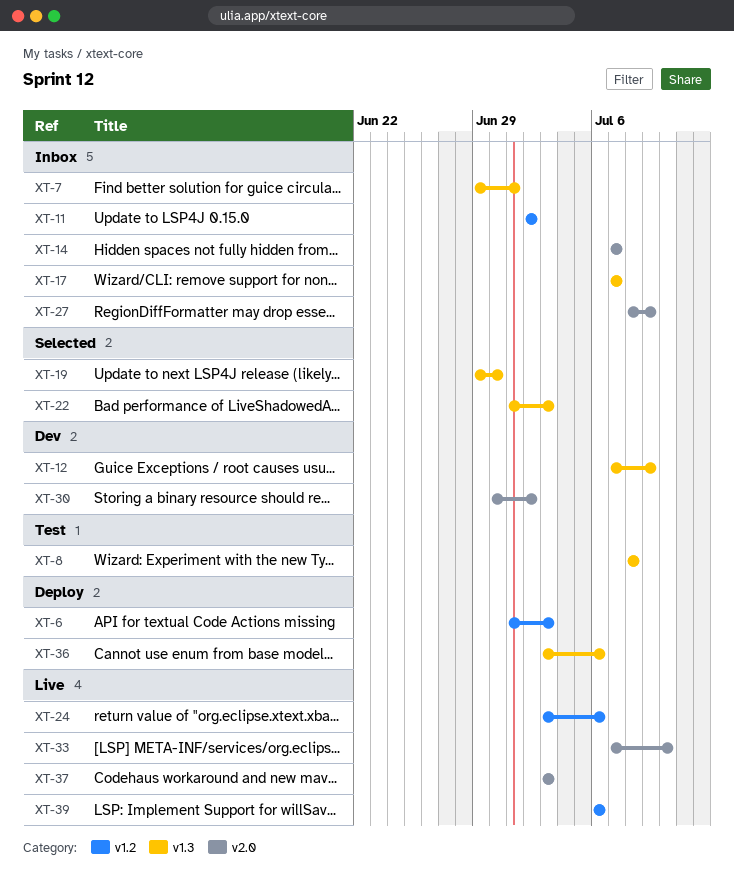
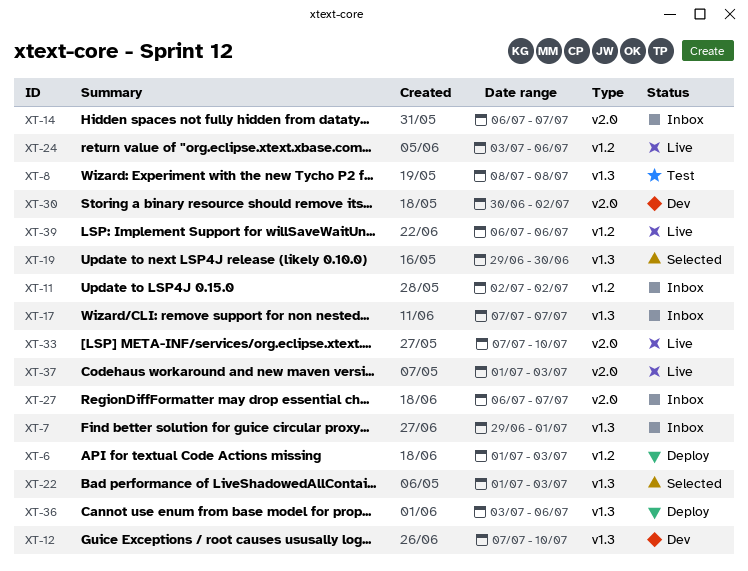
XT-12, due: Jul 9 -> Jul 10
XT-14, start: Jul 7 -> Jul 6
XT-27, start: Jul 8 -> Jul 6
XT-27, due: Jul 9 -> Jul 7
XT-37, start: Jul 3 -> Jul 1

